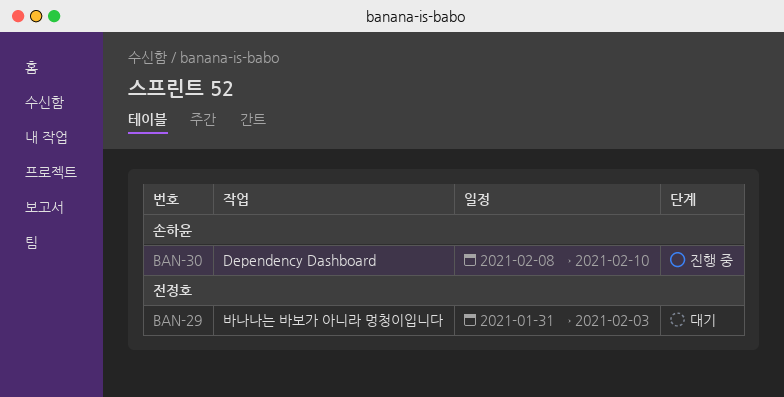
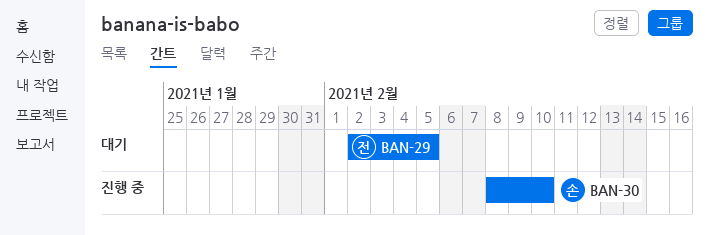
BAN-29, start: Jan 31 -> Feb 2
BAN-29, due: Feb 3 -> Feb 5

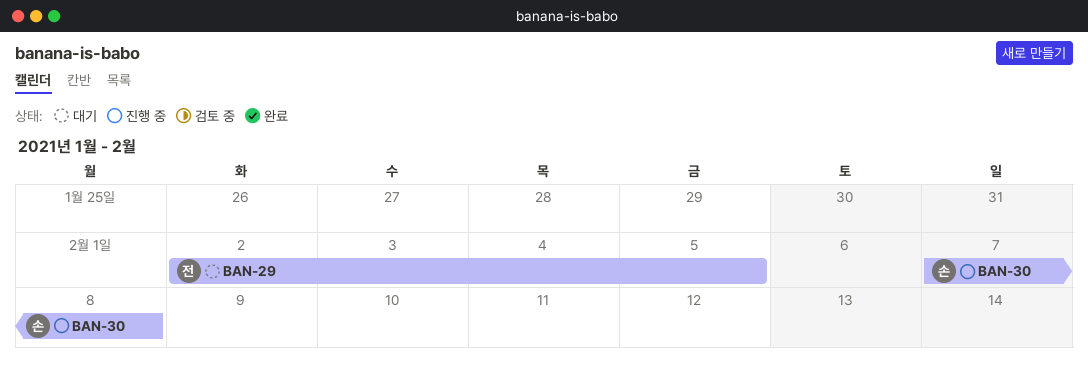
BAN-30, start: Feb 8 -> Feb 7
BAN-30, due: Feb 10 -> Feb 8

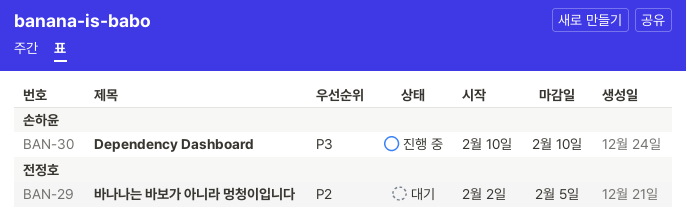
BAN-30, start: Feb 7 -> Feb 10
BAN-30, due: Feb 8 -> Feb 10

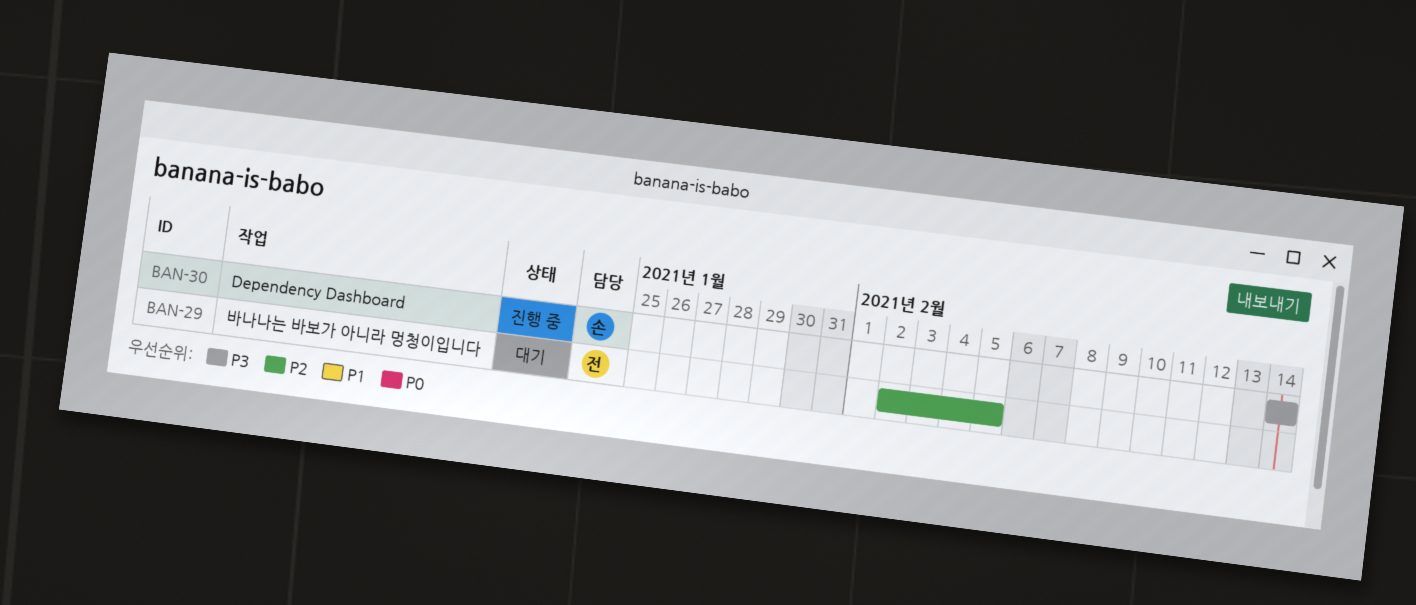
BAN-30, start: Feb 10 -> Feb 14
BAN-30, due: Feb 10 -> Feb 14

